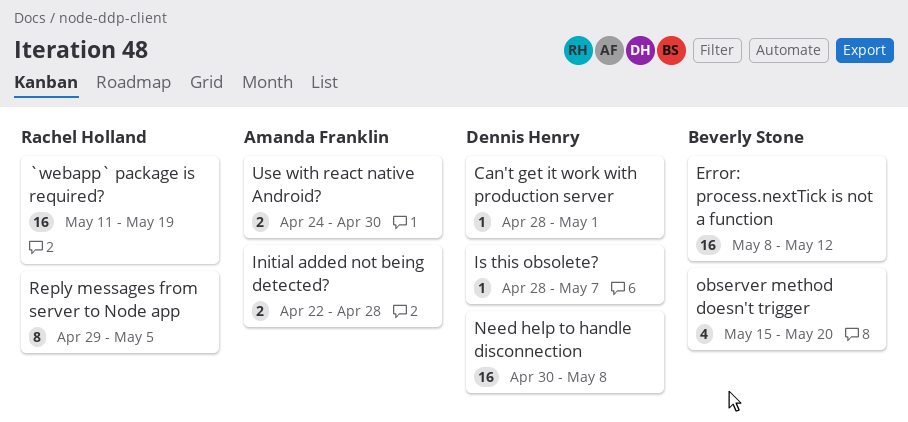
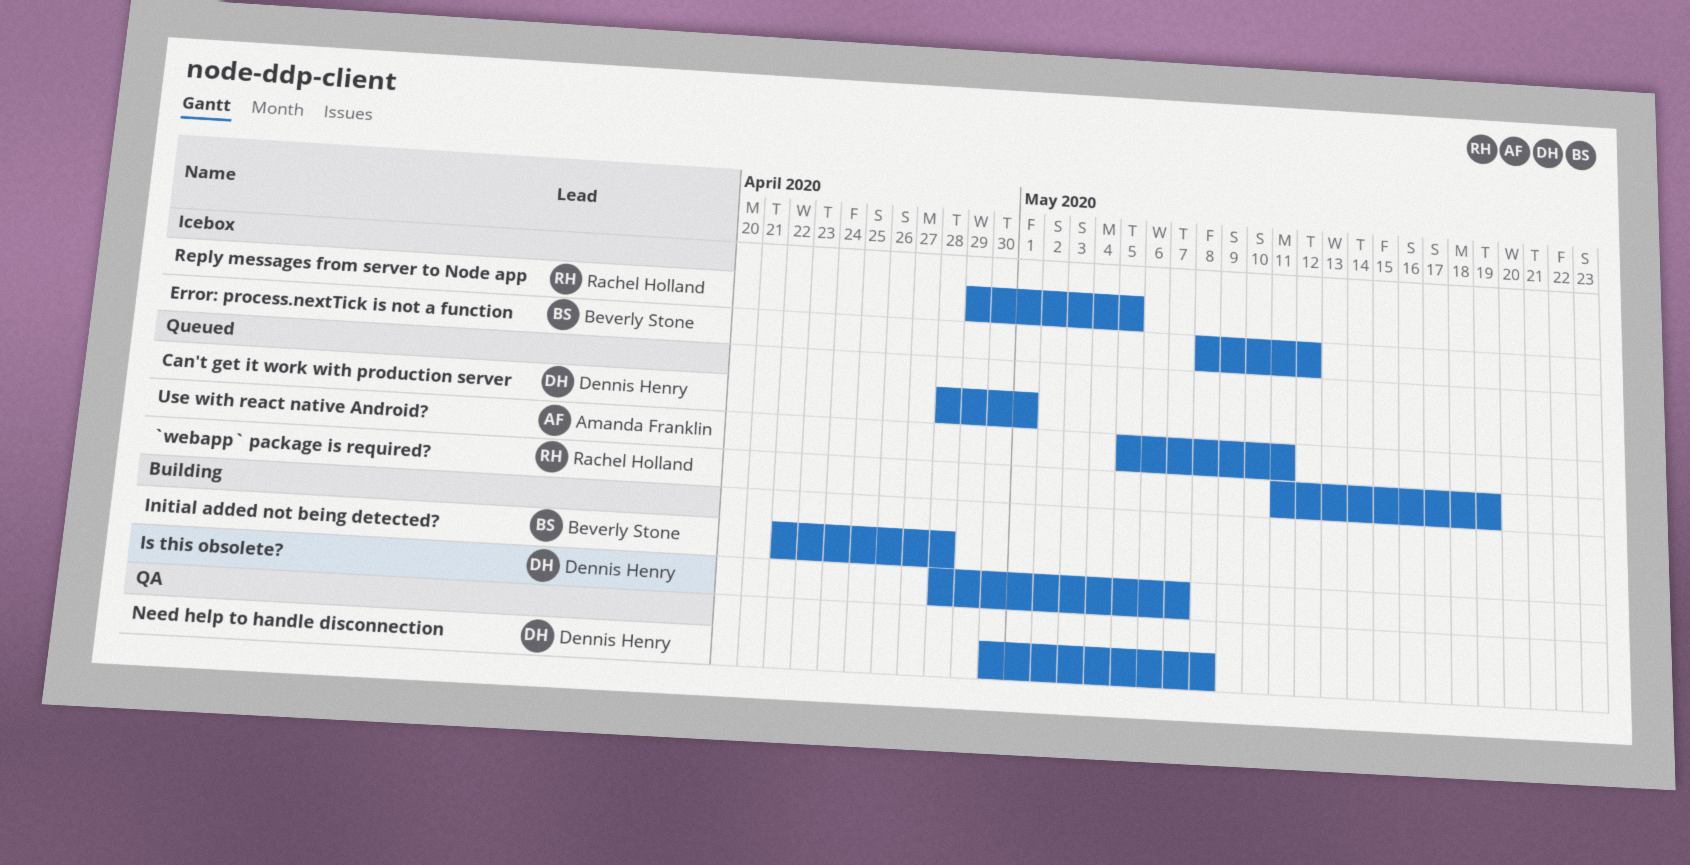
Initial added not being detected?, owner: Amanda Franklin -> Beverly Stone
observer method doesn't trigger: present -> none
Use with react native Android?, start: Apr 24 -> May 5
Use with react native Android?, due: Apr 30 -> May 11

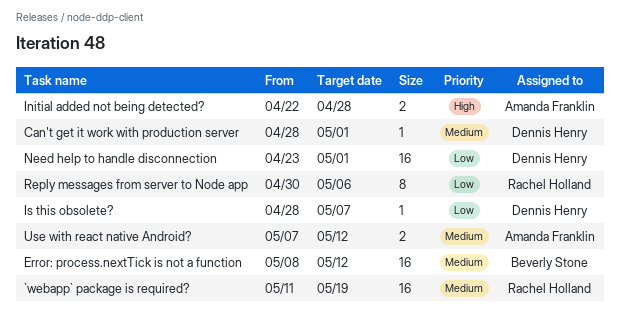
Initial added not being detected?, owner: Beverly Stone -> Amanda Franklin
Need help to handle disconnection, start: Apr 30 -> Apr 23
Need help to handle disconnection, due: May 8 -> May 1
Reply messages from server to Node app, start: Apr 29 -> Apr 30
Reply messages from server to Node app, due: May 5 -> May 6
Use with react native Android?, start: May 5 -> May 7
Use with react native Android?, due: May 11 -> May 12

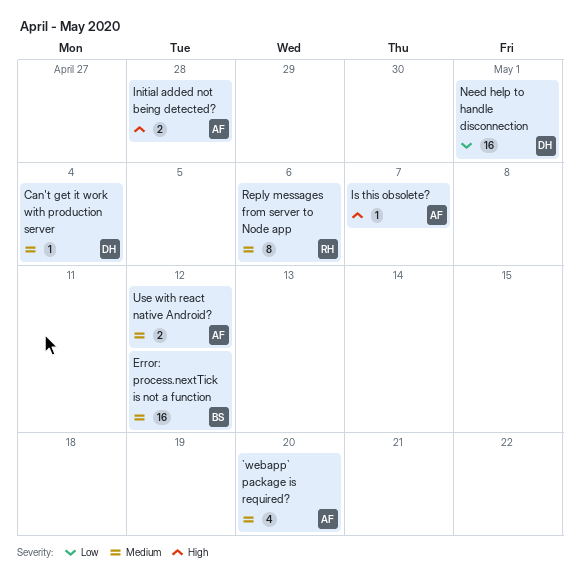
`webapp` package is required?, owner: Rachel Holland -> Amanda Franklin
`webapp` package is required?, estimate: 16 -> 4
`webapp` package is required?, due: May 19 -> May 20
Can't get it work with production server, due: May 1 -> May 4
Is this obsolete?, owner: Dennis Henry -> Amanda Franklin
Is this obsolete?, priority: Low -> High
Reply messages from server to Node app, priority: Low -> Medium

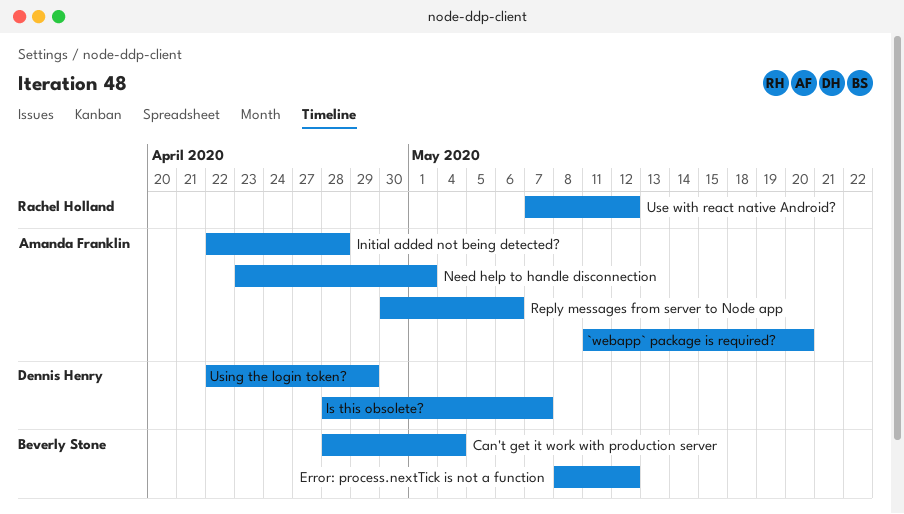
Can't get it work with production server, owner: Dennis Henry -> Beverly Stone
Is this obsolete?, owner: Amanda Franklin -> Dennis Henry
Need help to handle disconnection, owner: Dennis Henry -> Amanda Franklin
Reply messages from server to Node app, owner: Rachel Holland -> Amanda Franklin
Use with react native Android?, owner: Amanda Franklin -> Rachel Holland
Using the login token?: none -> present

